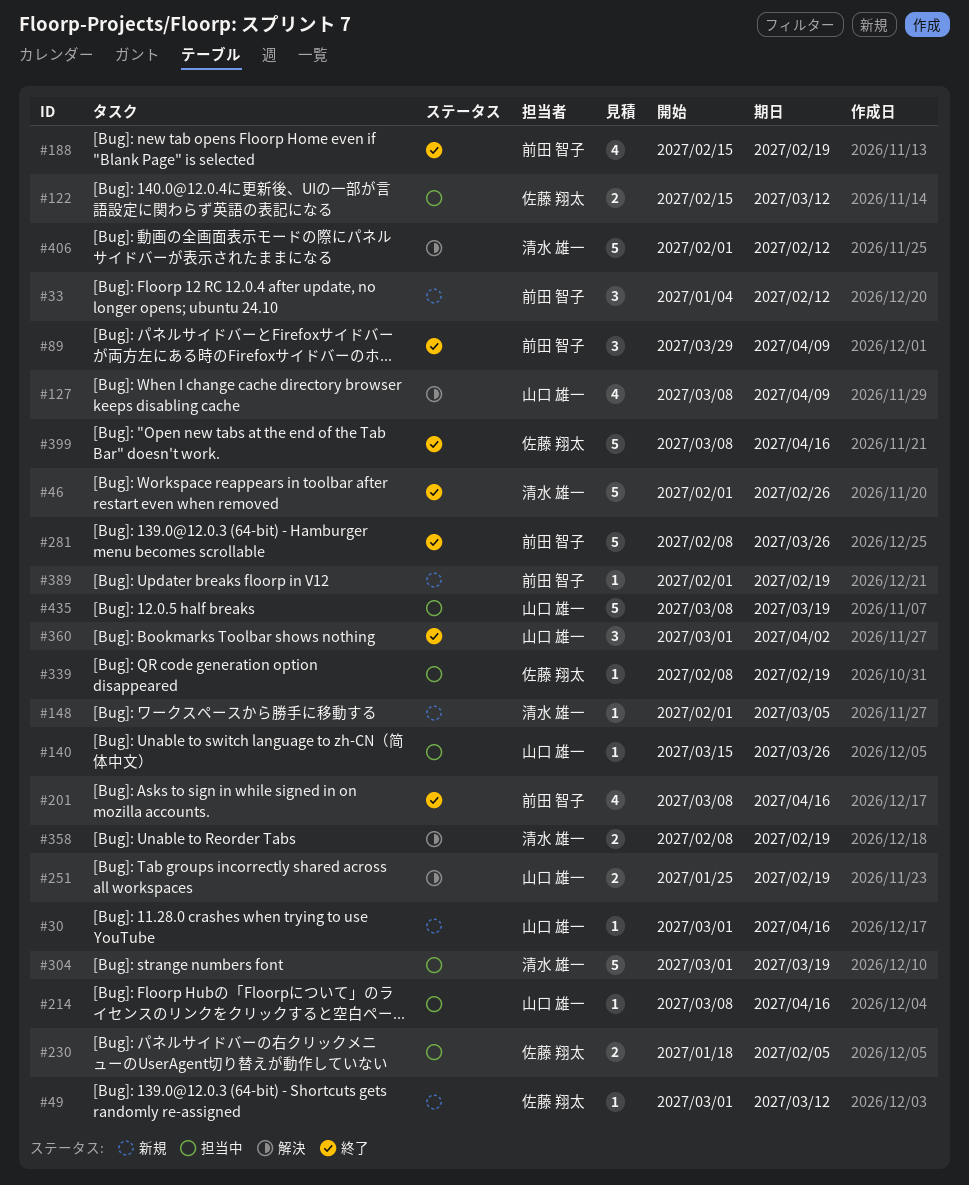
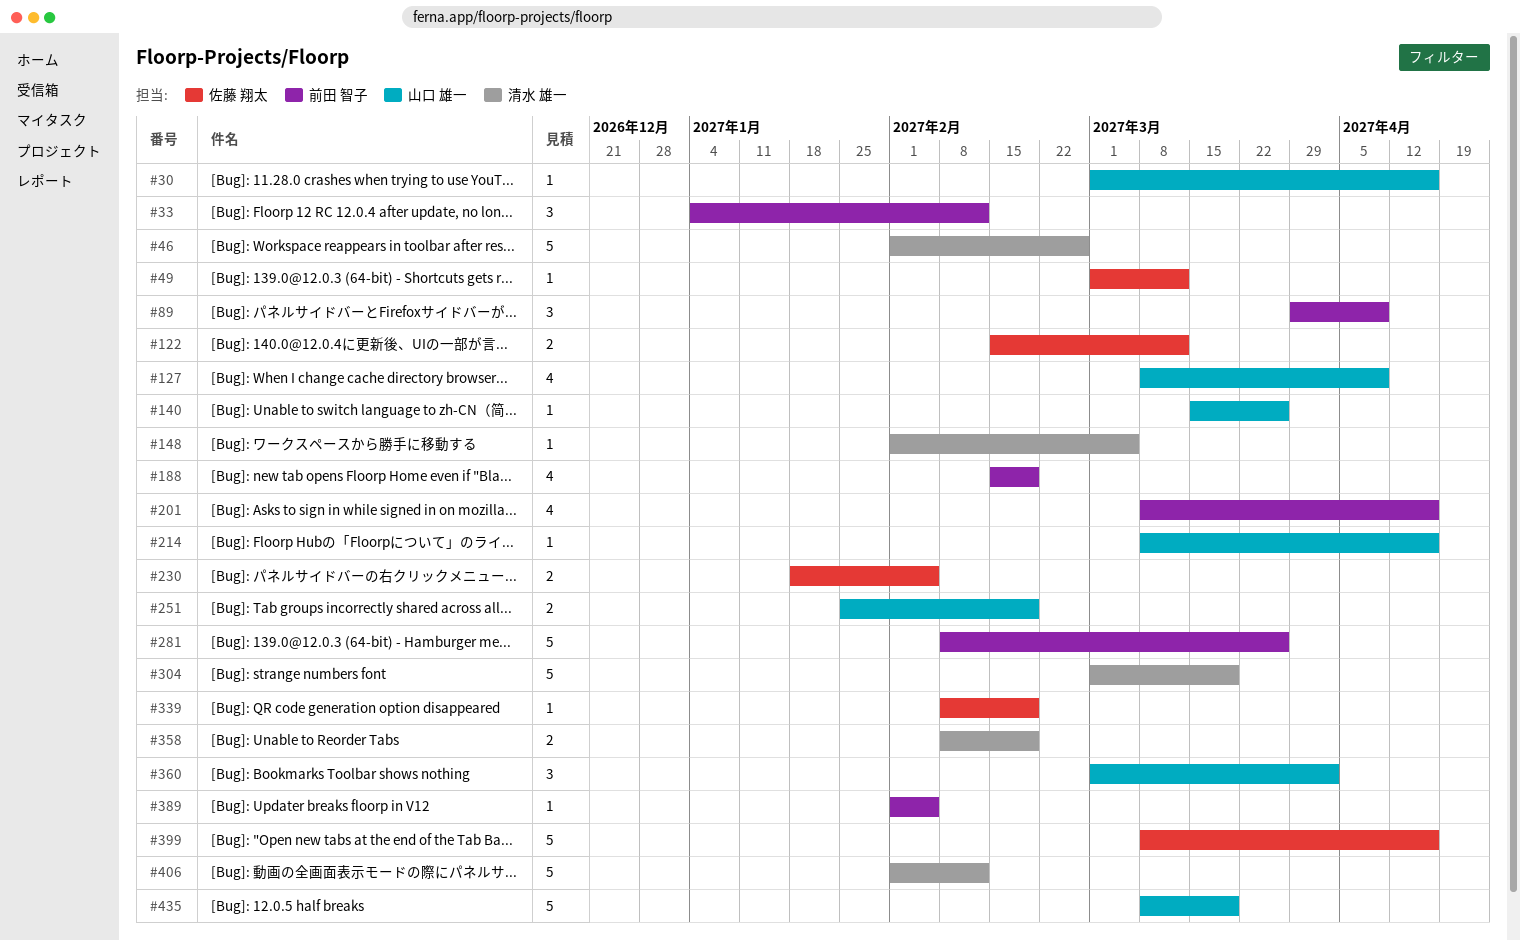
#389, due: Feb 19 -> Feb 5

